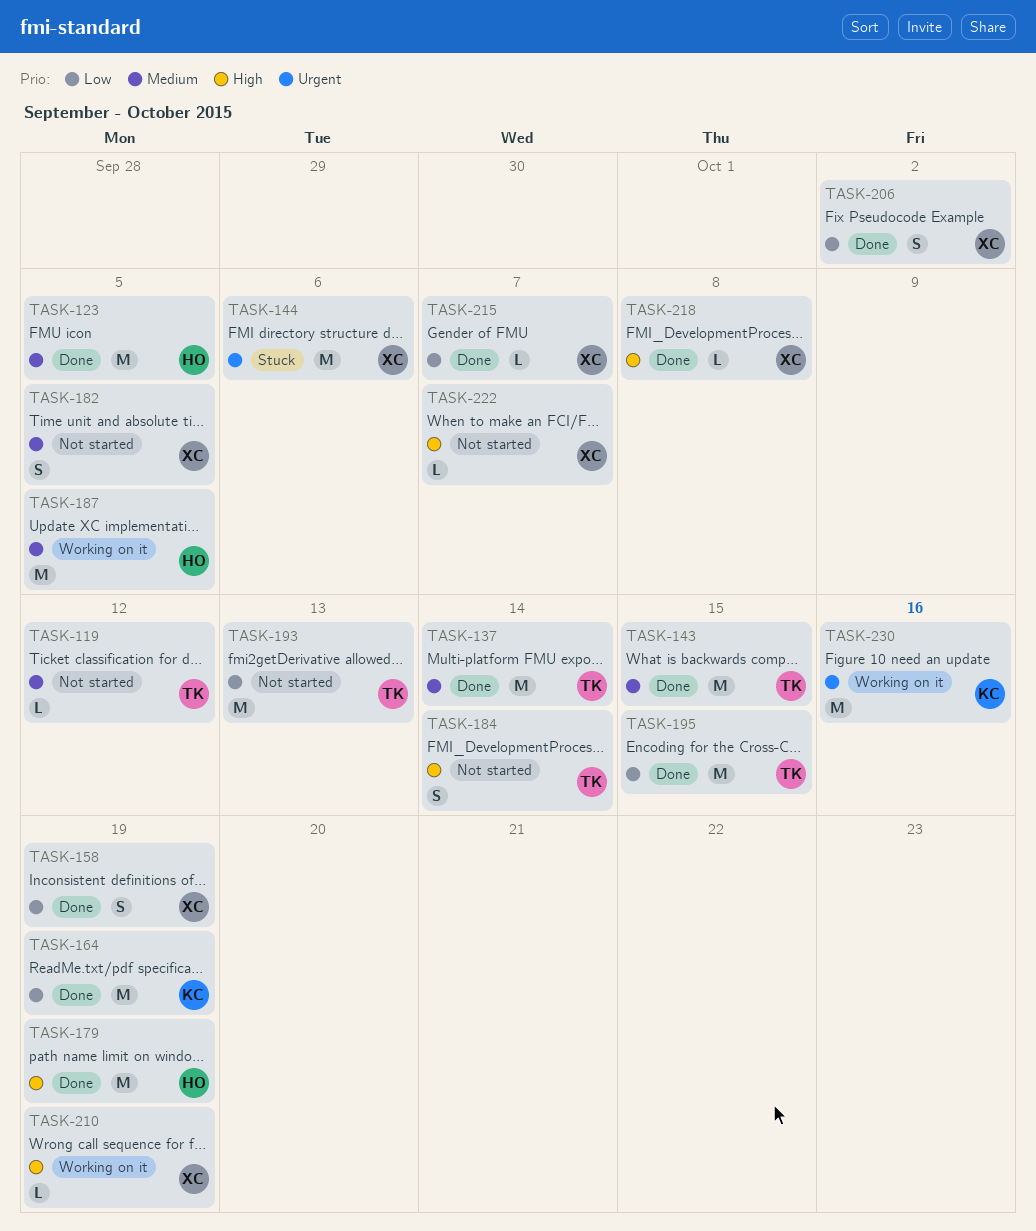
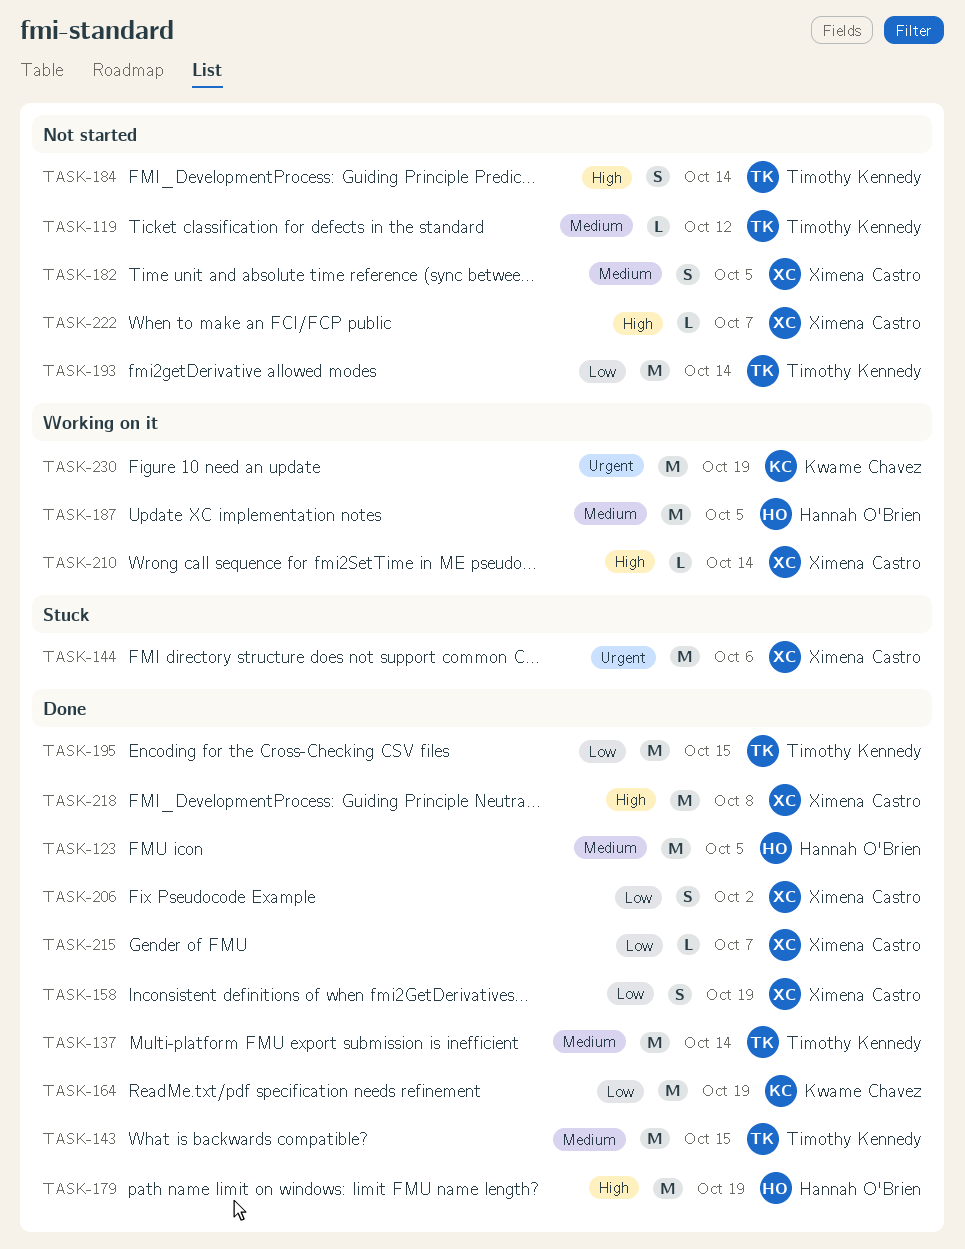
TASK-193, due: Oct 13 -> Oct 14
TASK-210, due: Oct 19 -> Oct 14
TASK-218, estimate: L -> M
TASK-230, due: Oct 16 -> Oct 19

